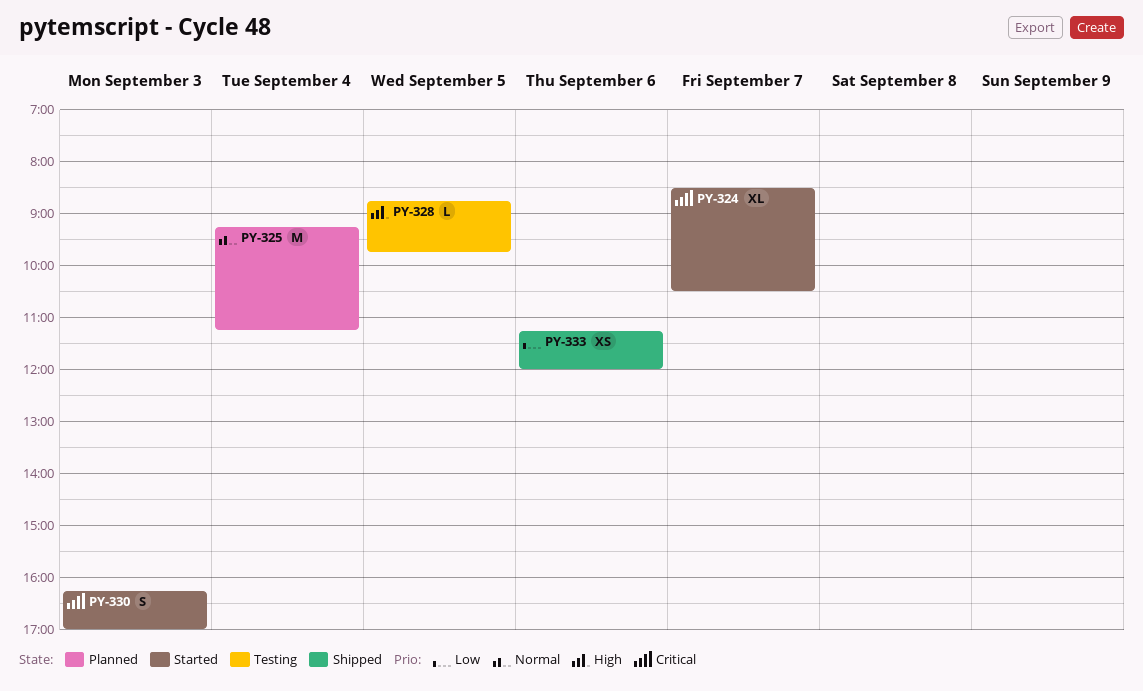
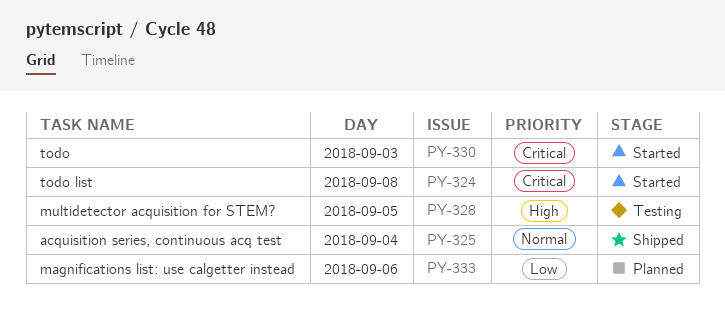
PY-324, day: Sep 7 -> Sep 8
PY-325, status: Planned -> Shipped
PY-333, status: Shipped -> Planned

